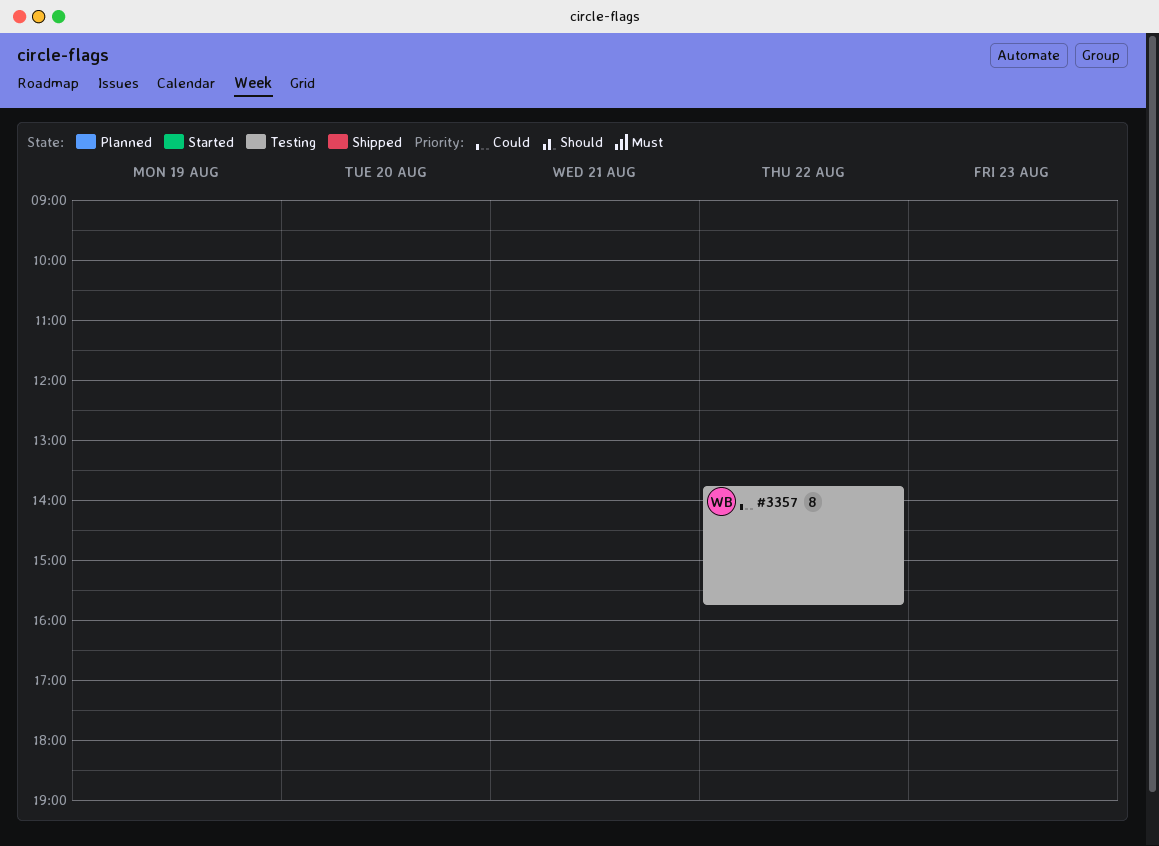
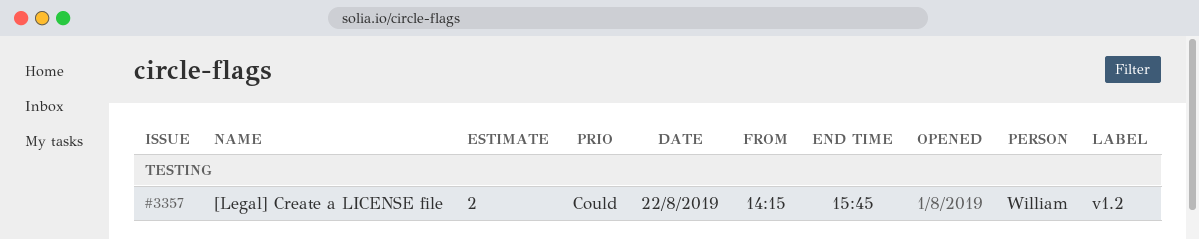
#3357, estimate: 8 -> 2
#3357, begins: 13:45 -> 14:15

